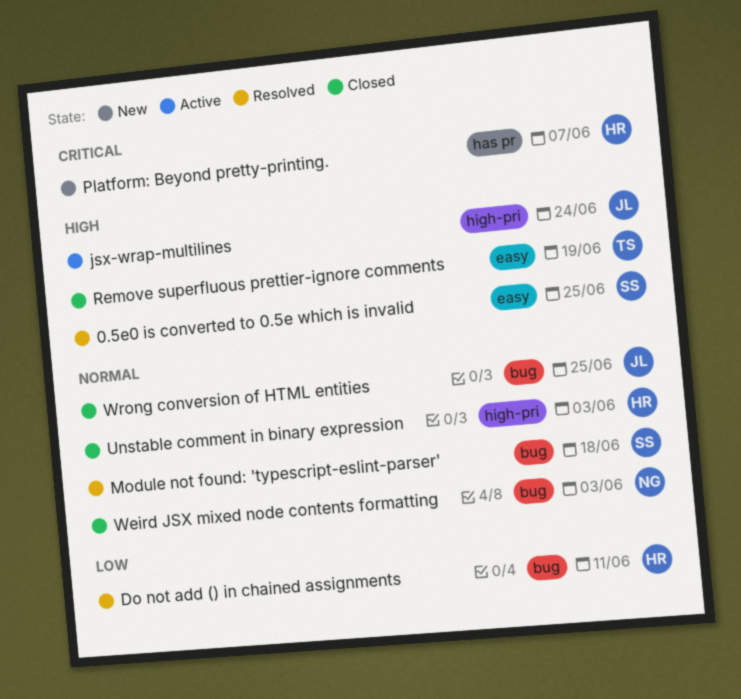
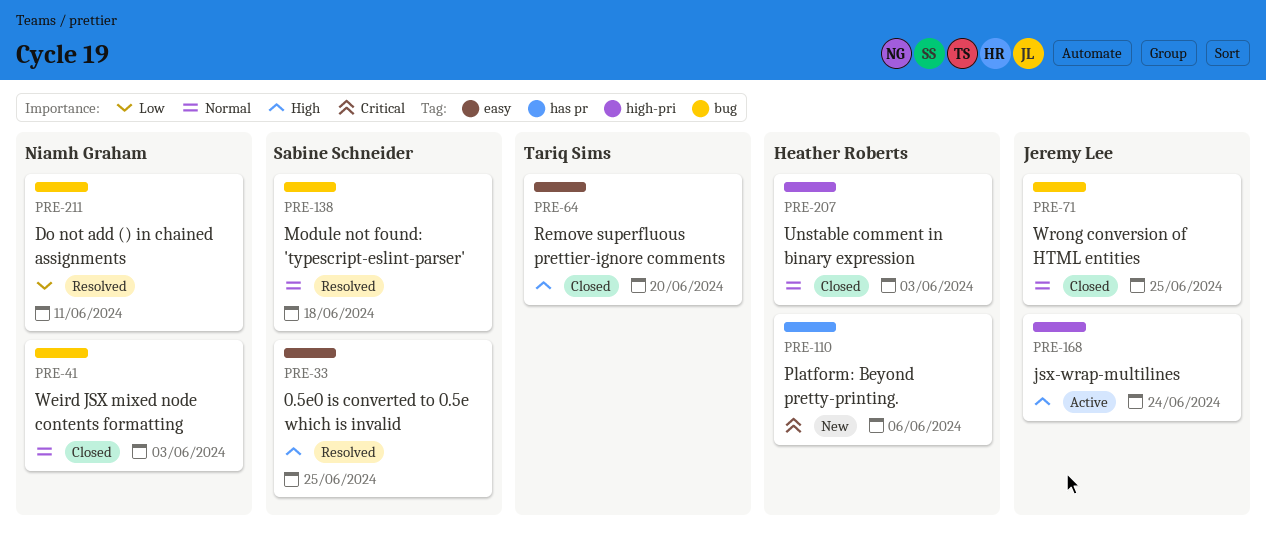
Do not add () in chained assignments, owner: Heather Roberts -> Niamh Graham
Platform: Beyond pretty-printing., due: Jun 7 -> Jun 6
Remove superfluous prettier-ignore comments, due: Jun 19 -> Jun 20

